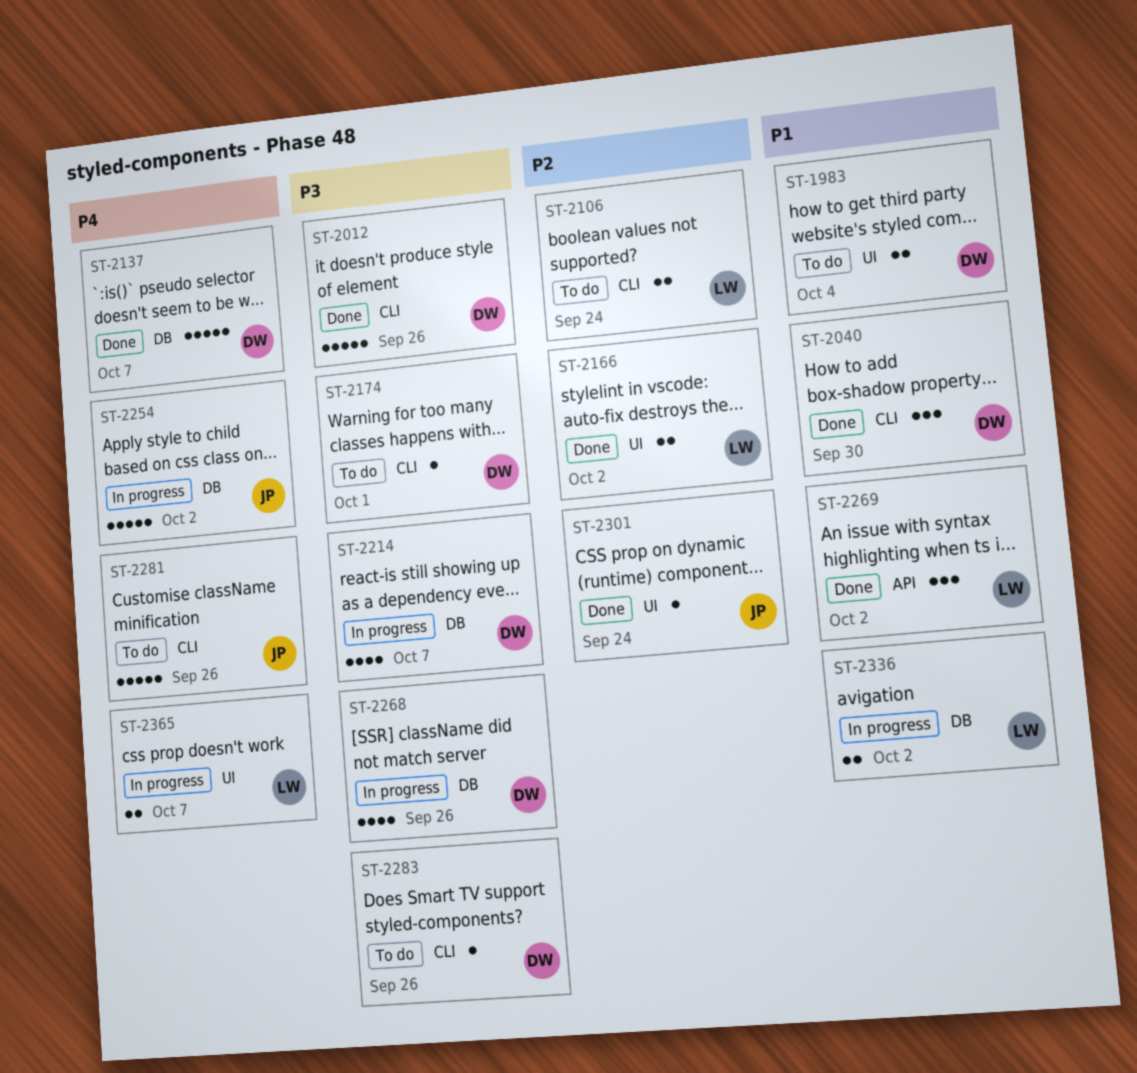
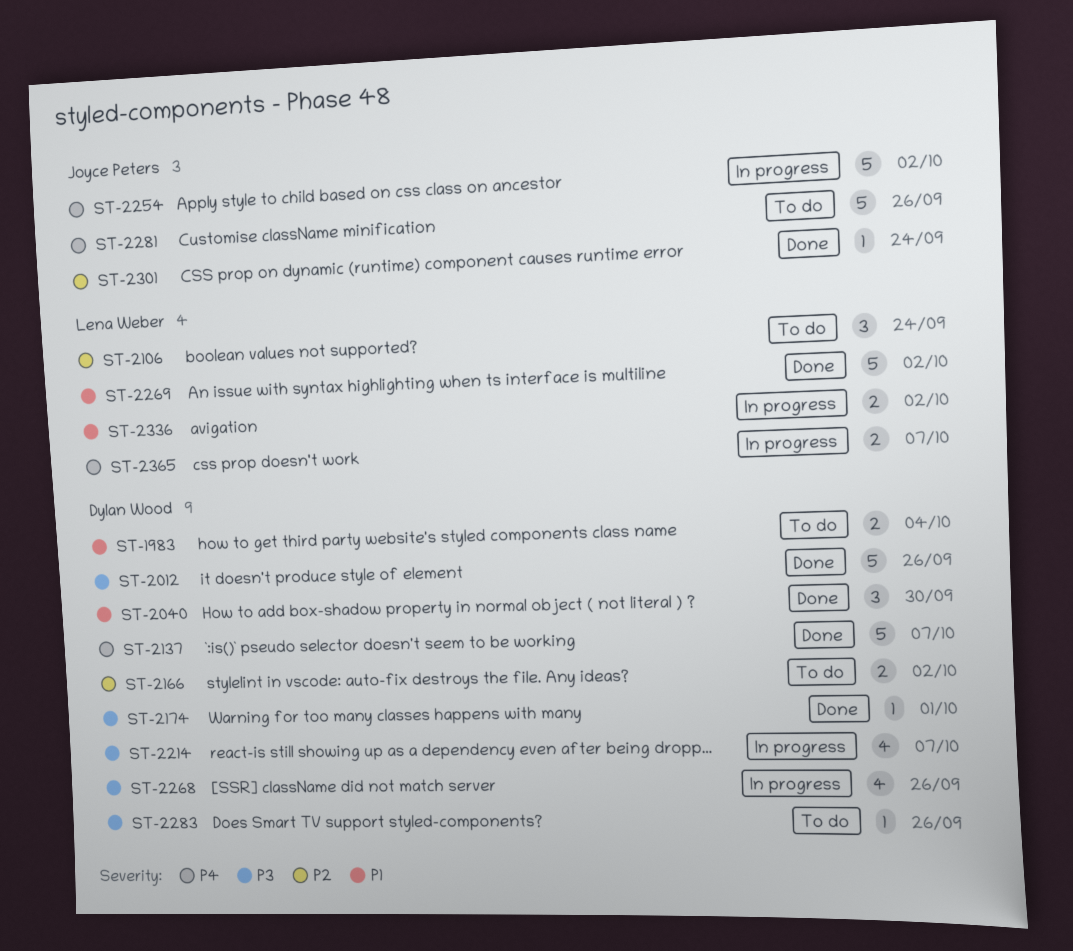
ST-2106, estimate: 2 -> 3
ST-2166, status: Done -> To do
ST-2166, owner: Lena Weber -> Dylan Wood
ST-2174, status: To do -> Done
ST-2269, estimate: 3 -> 5

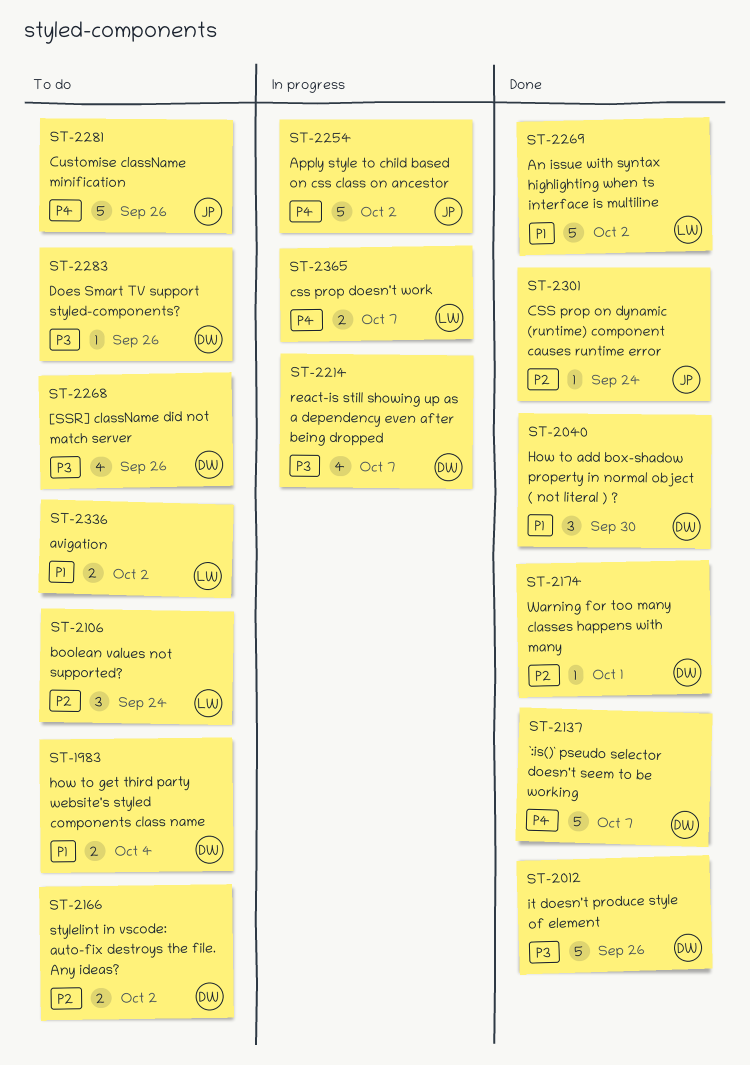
ST-2174, priority: P3 -> P2
ST-2268, status: In progress -> To do
ST-2336, status: In progress -> To do

